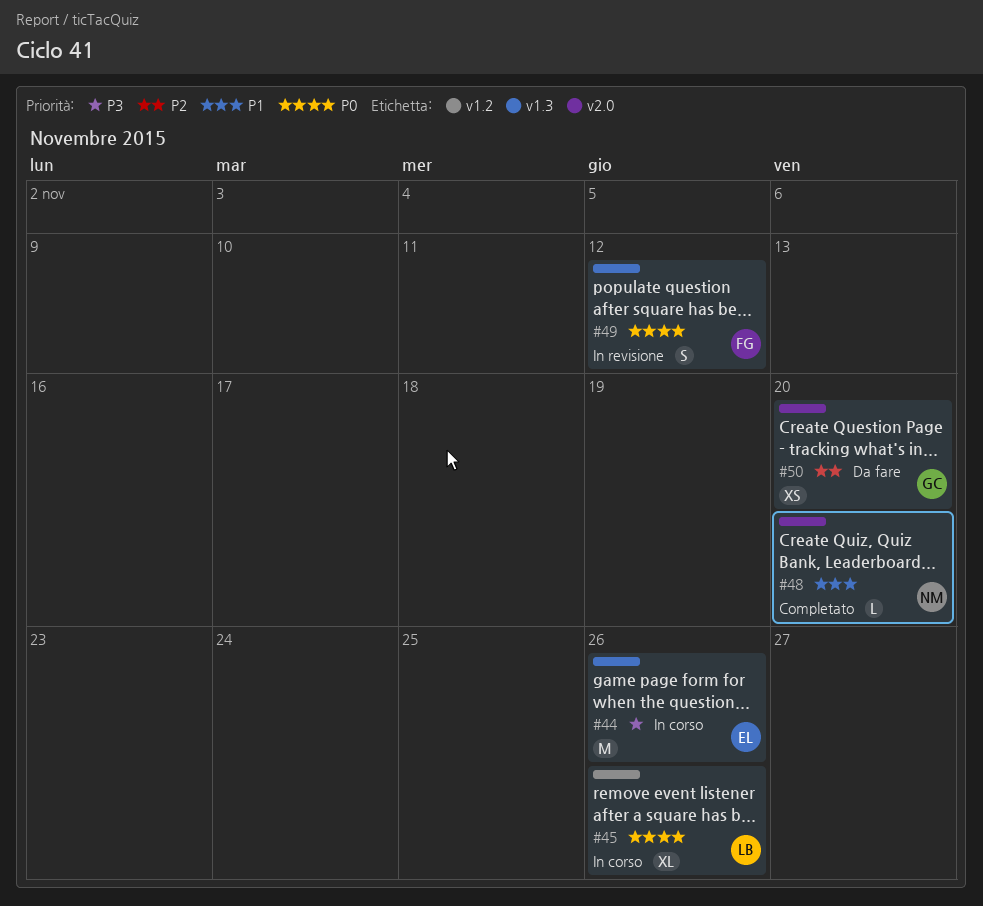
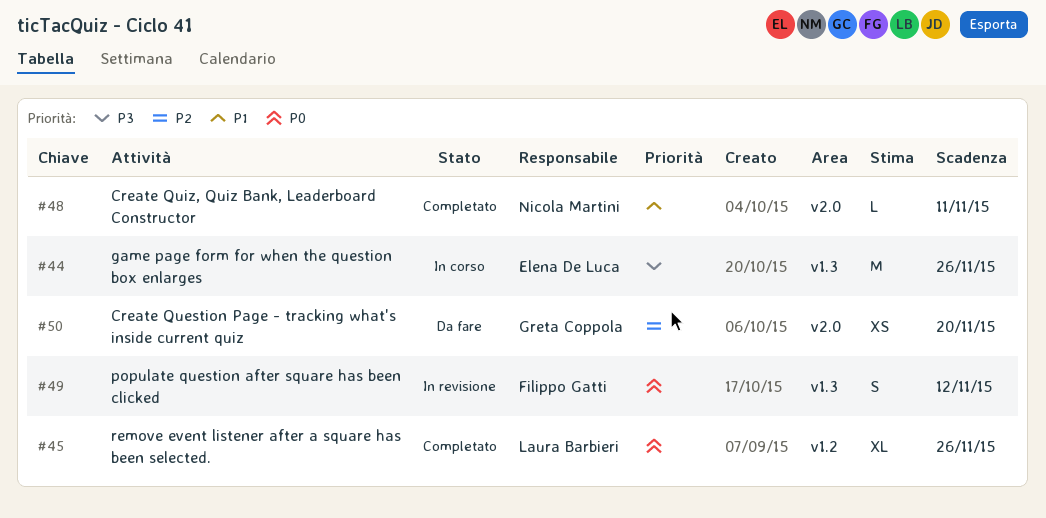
#45, status: In corso -> Completato
#48, due: Nov 20 -> Nov 11

